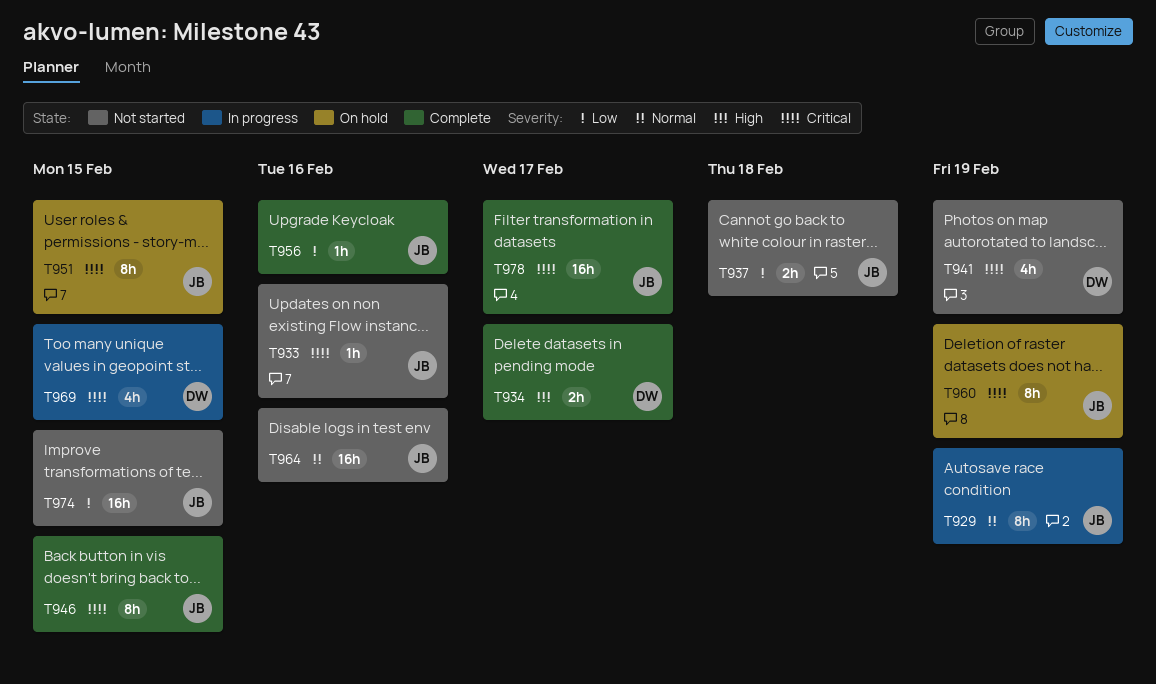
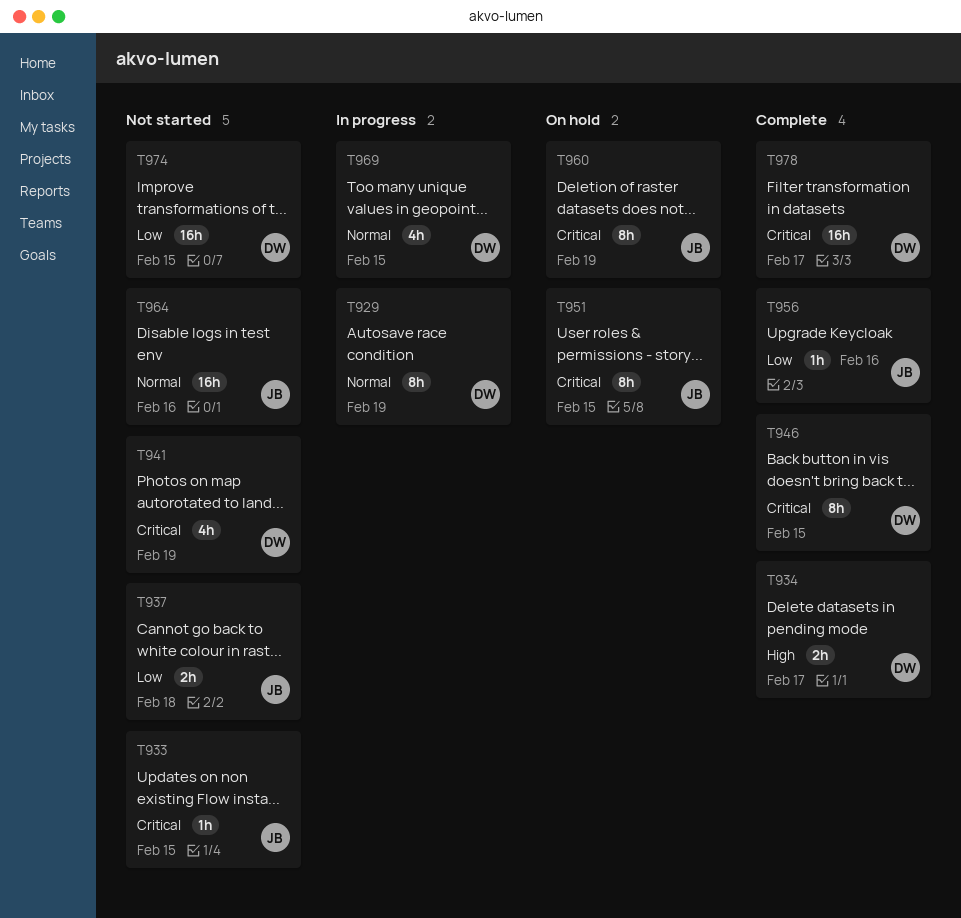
T929, owner: JB -> DW
T933, due: Feb 16 -> Feb 15
T946, owner: JB -> DW
T969, priority: Critical -> Normal
T974, owner: JB -> DW
T978, owner: JB -> DW

